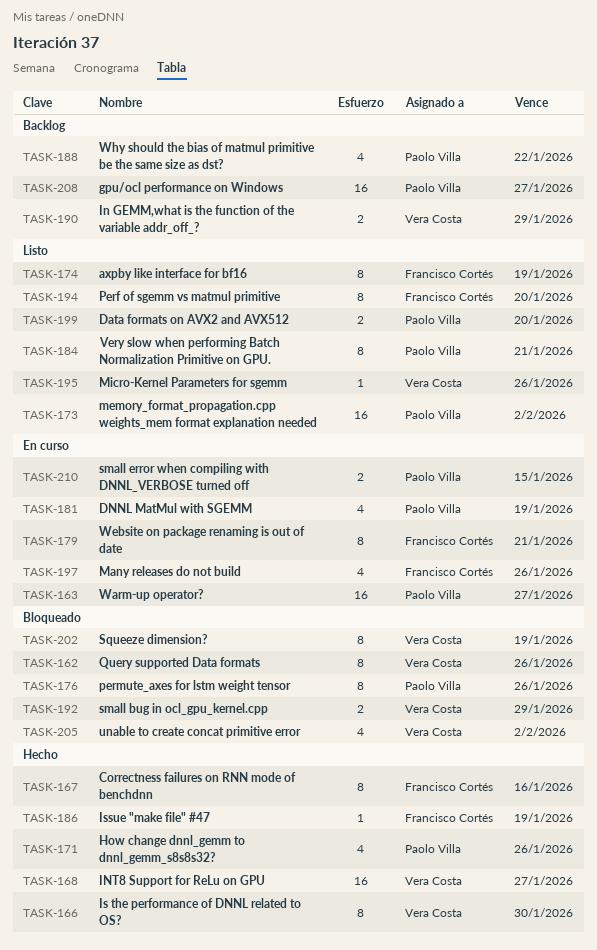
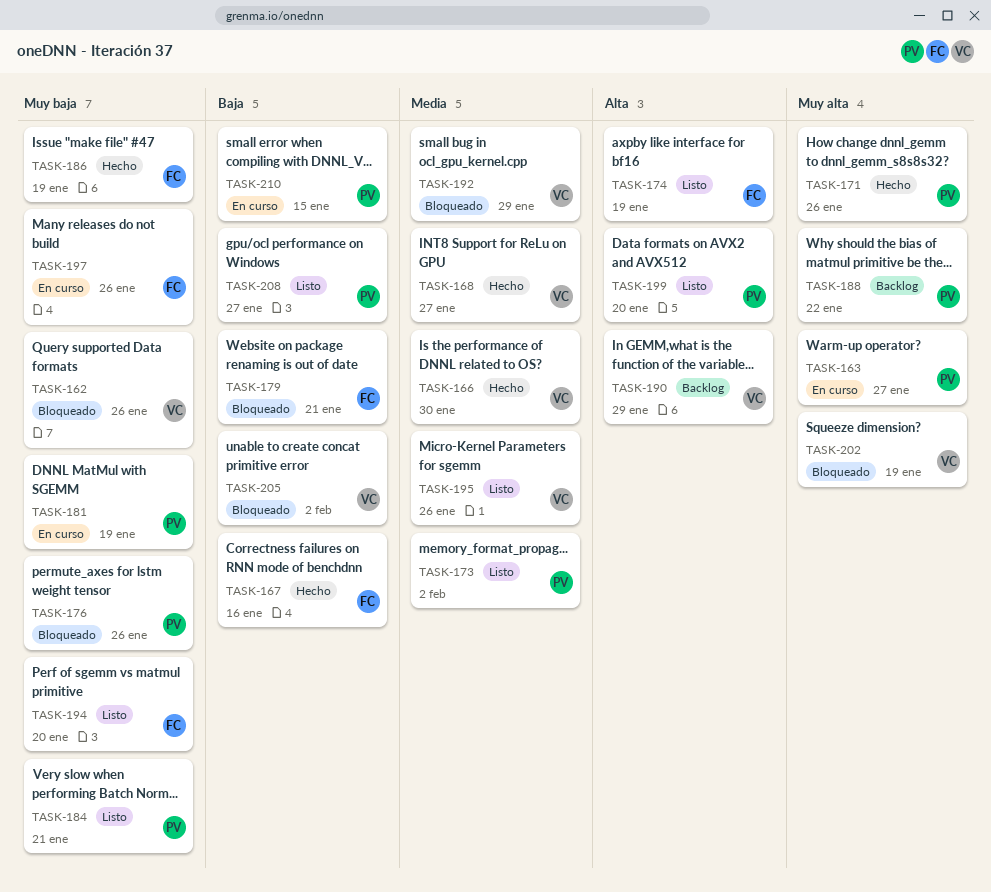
TASK-179, status: En curso -> Bloqueado
TASK-208, status: Backlog -> Listo

